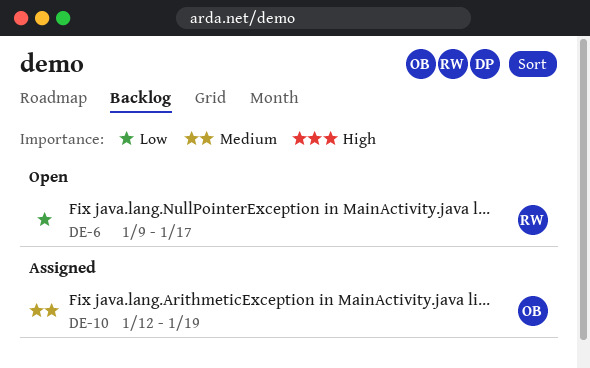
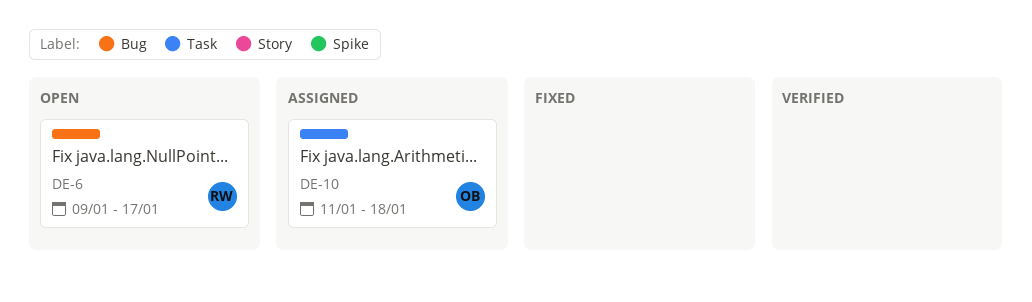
DE-10, start: Jan 12 -> Jan 11
DE-10, due: Jan 19 -> Jan 18

